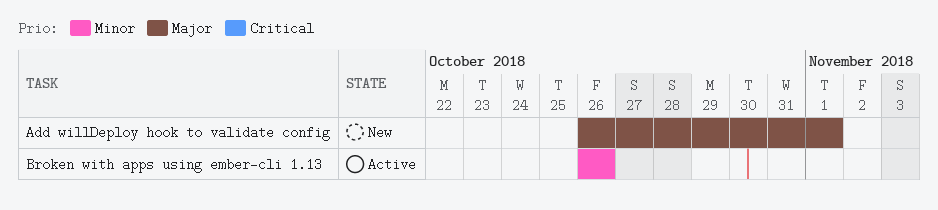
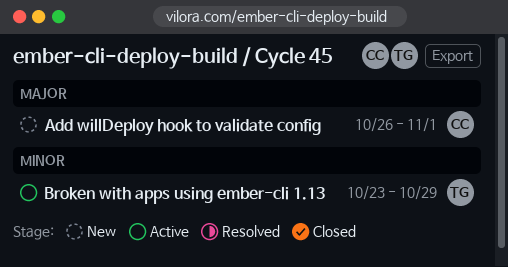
Broken with apps using ember-cli 1.13, start: Oct 26 -> Oct 23
Broken with apps using ember-cli 1.13, due: Oct 26 -> Oct 29

